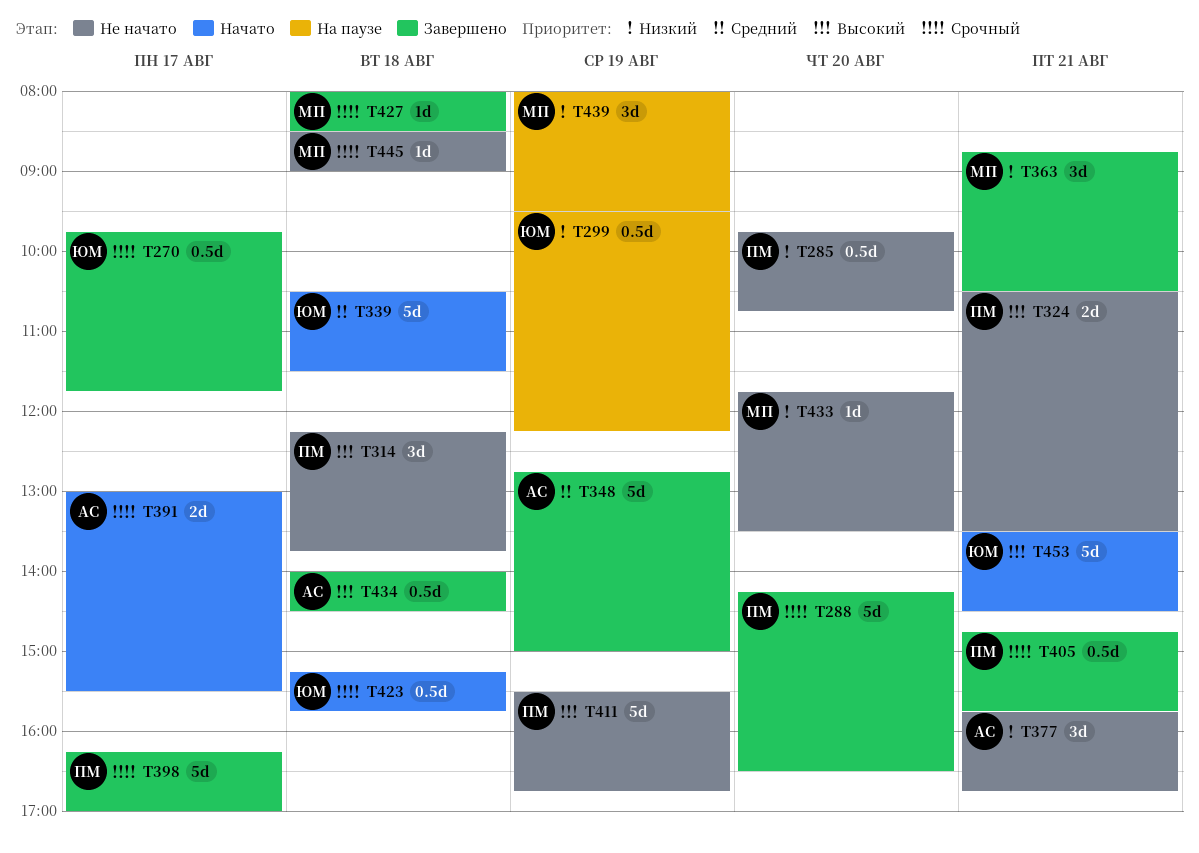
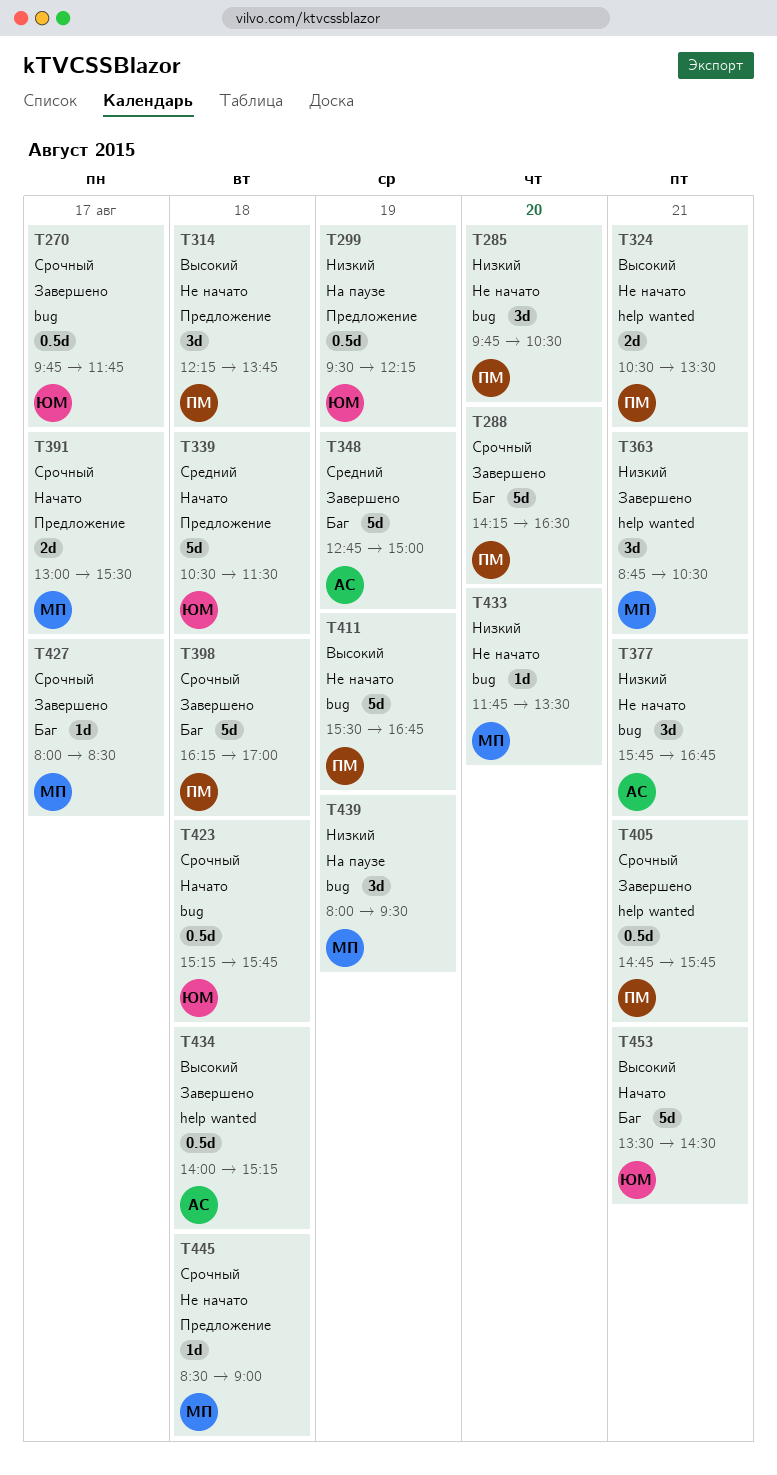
T285, estimate: 0.5d -> 3d
T285, ends: 10:45 -> 10:30
T391, owner: АС -> МП
T398, day: Aug 17 -> Aug 18
T427, day: Aug 18 -> Aug 17
T434, ends: 14:30 -> 15:15

